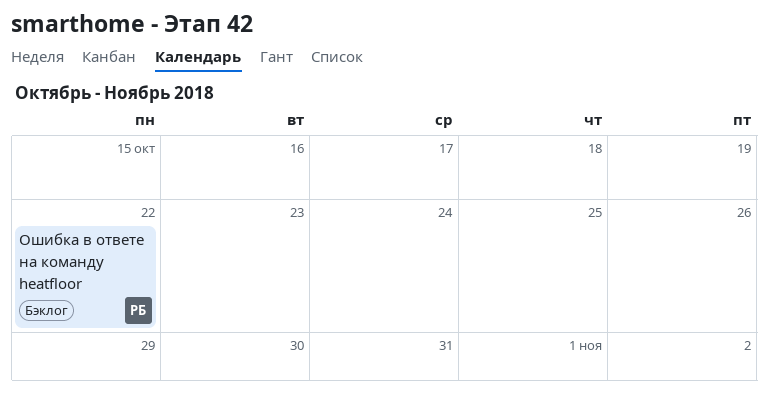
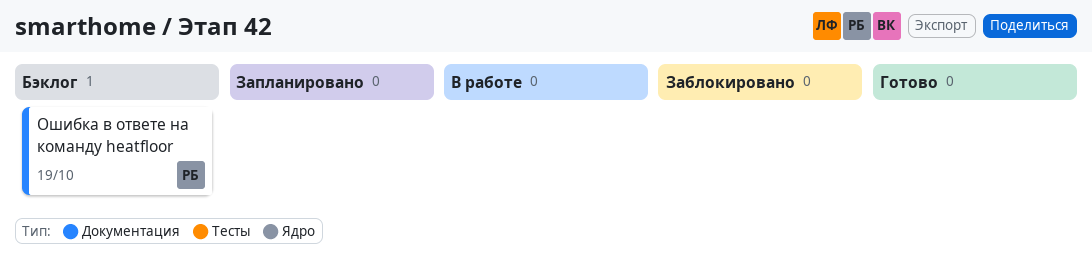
Ошибка в ответе на команду heatfloor, due: Oct 22 -> Oct 19

